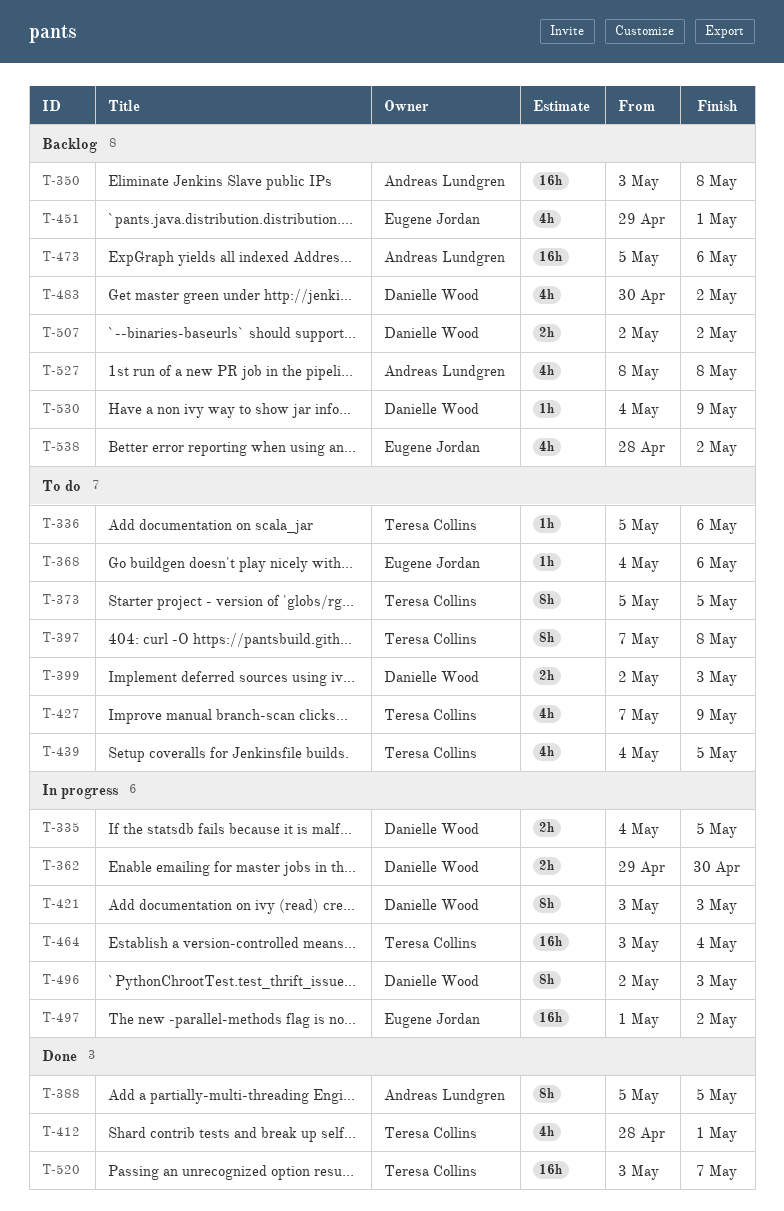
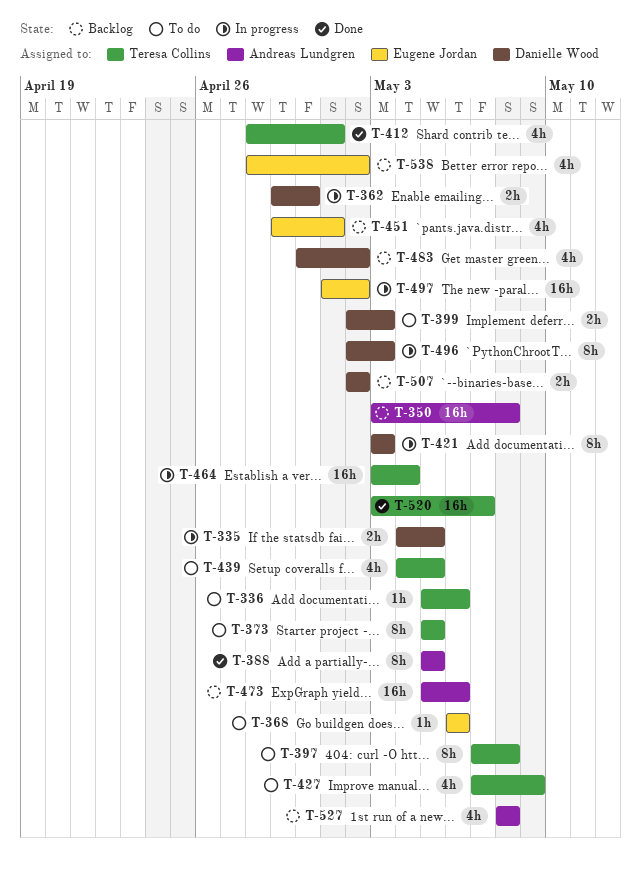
T-368, start: May 4 -> May 6
T-530: present -> none

